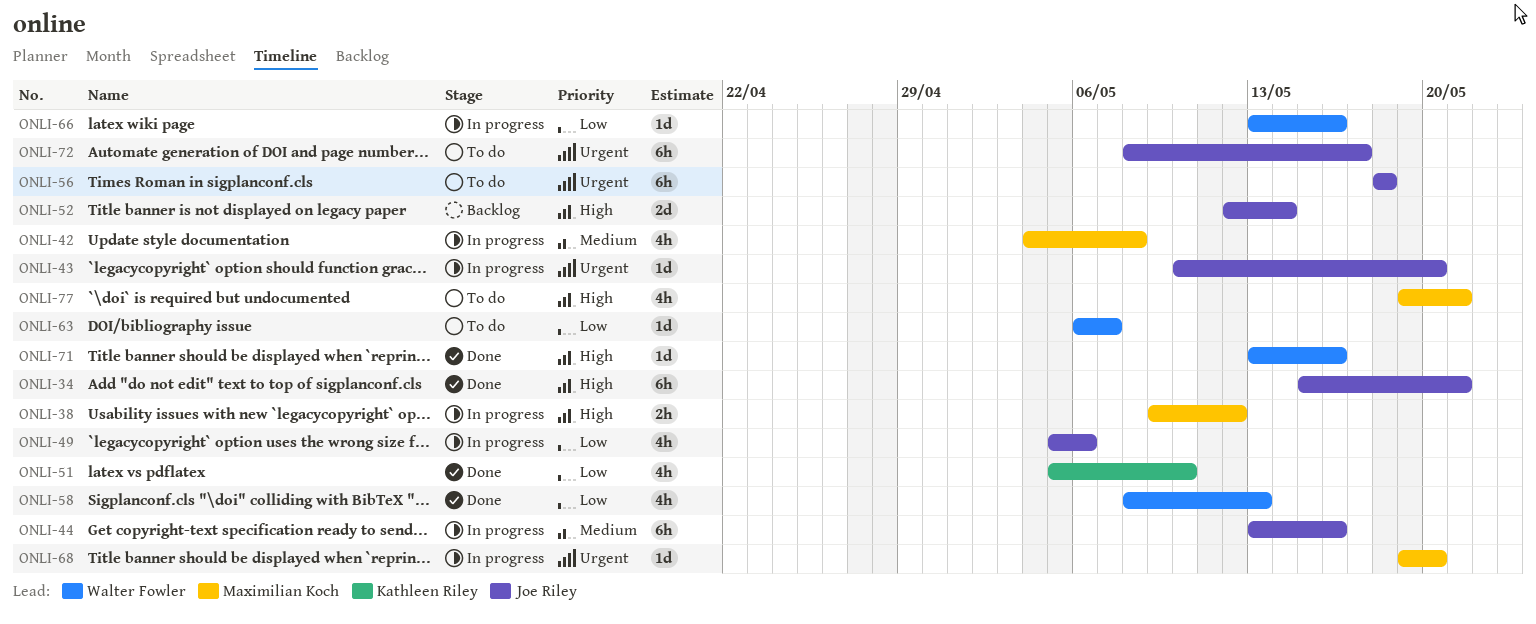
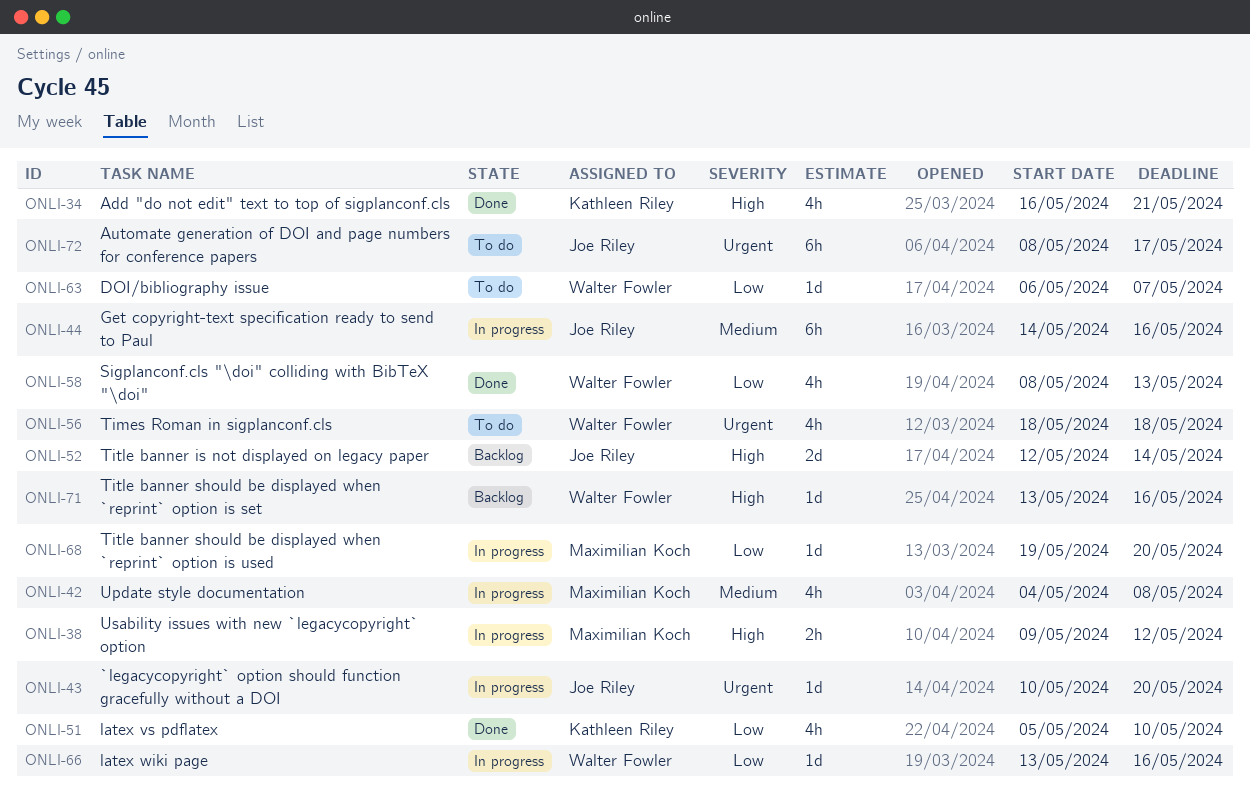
ONLI-34, owner: Joe Riley -> Kathleen Riley
ONLI-34, estimate: 6h -> 4h
ONLI-34, start: May 15 -> May 16
ONLI-44, start: May 13 -> May 14
ONLI-49: present -> none
ONLI-56, owner: Joe Riley -> Walter Fowler
ONLI-56, estimate: 6h -> 4h
ONLI-68, priority: Urgent -> Low
ONLI-71, status: Done -> Backlog
ONLI-77: present -> none

